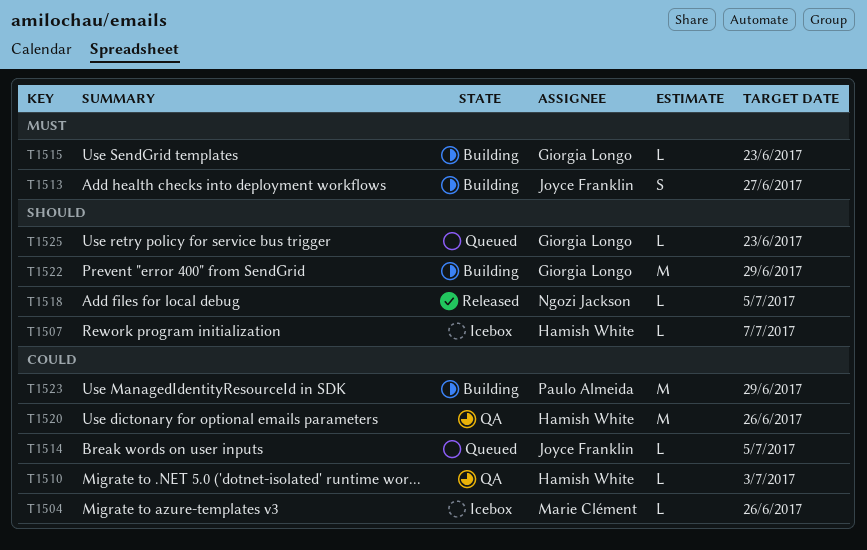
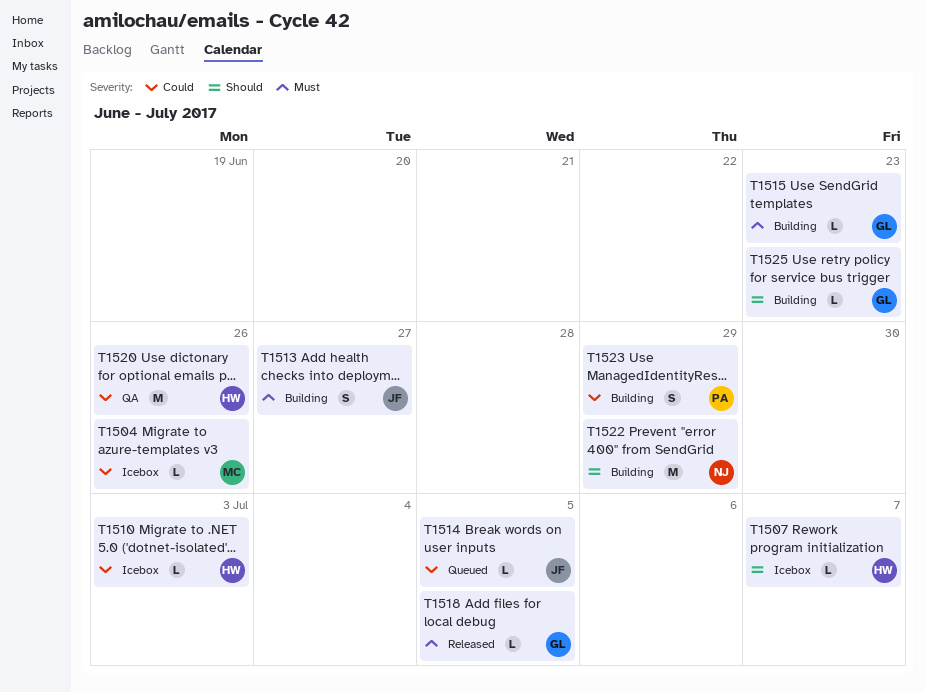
T1510, status: QA -> Icebox
T1518, owner: Ngozi Jackson -> Giorgia Longo
T1518, priority: Should -> Must
T1522, owner: Giorgia Longo -> Ngozi Jackson
T1523, estimate: M -> S
T1525, status: Queued -> Building

